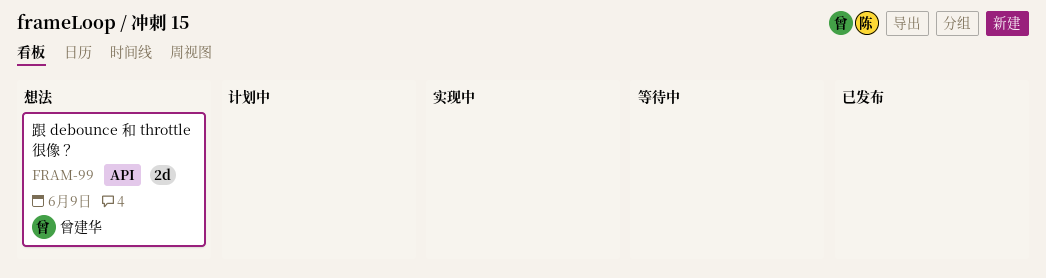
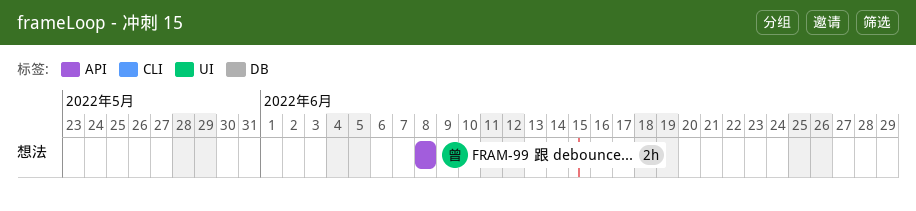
FRAM-99, estimate: 2d -> 2h
FRAM-99, due: Jun 9 -> Jun 8

